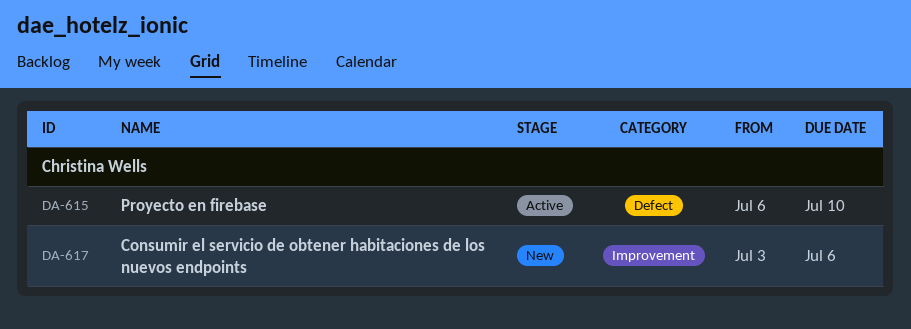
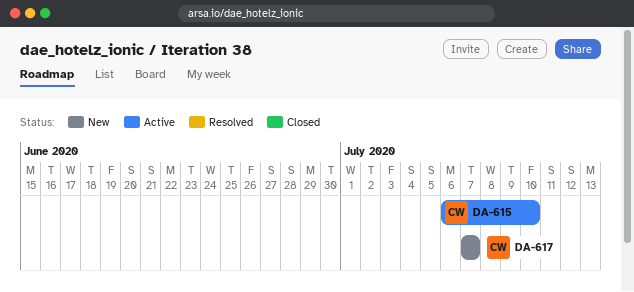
DA-617, start: Jul 3 -> Jul 7
DA-617, due: Jul 6 -> Jul 7

